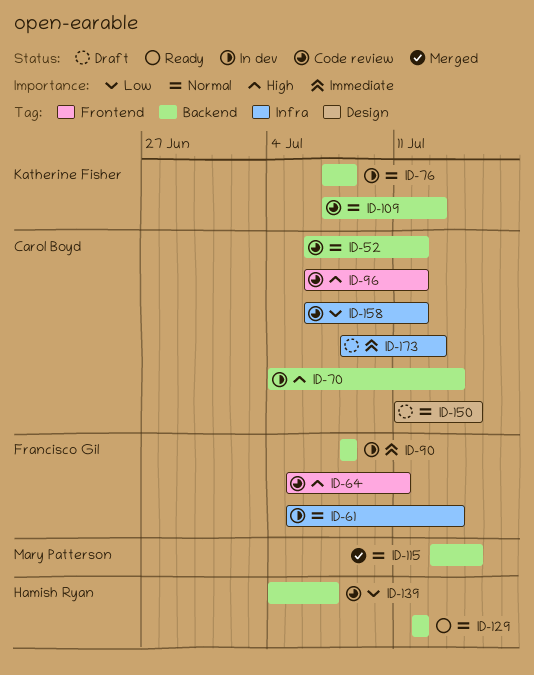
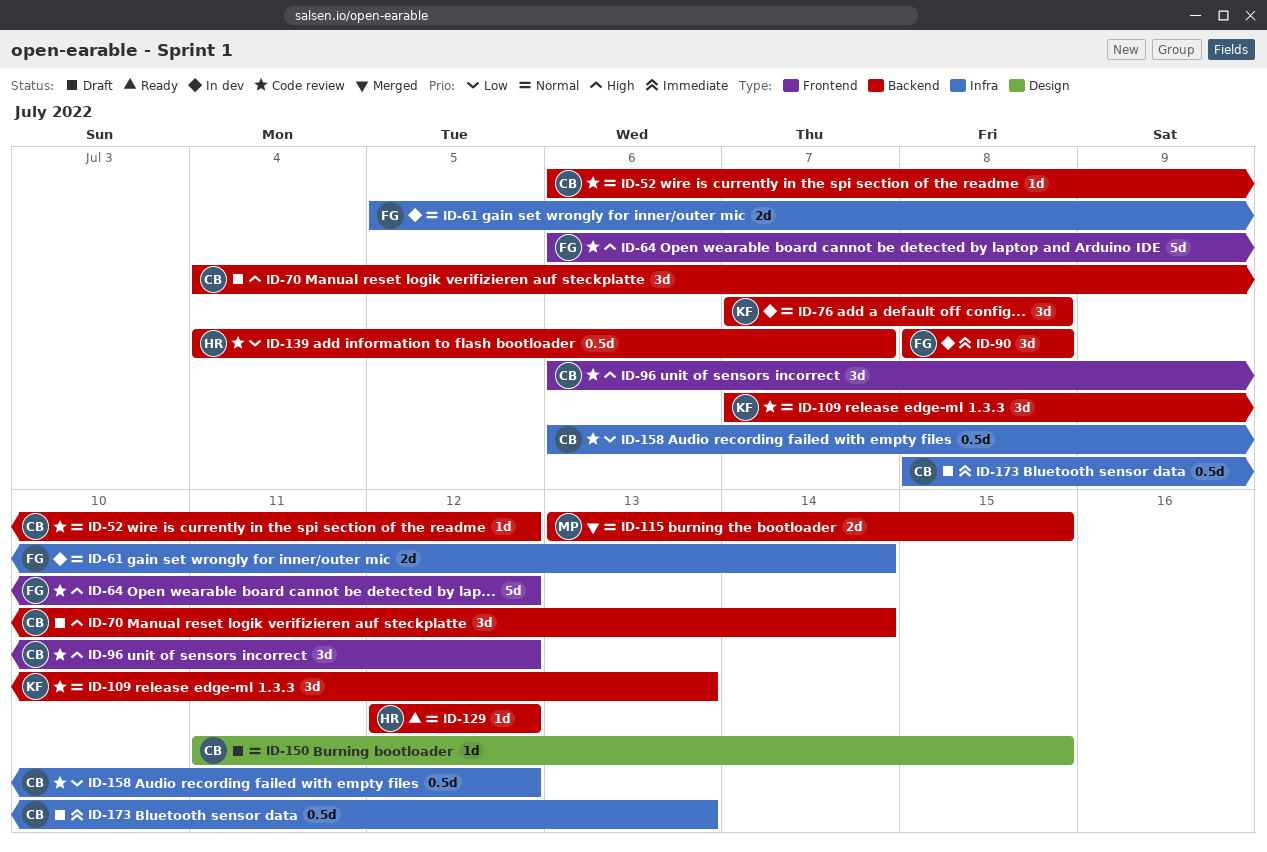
ID-64, start: Jul 5 -> Jul 6
ID-64, due: Jul 11 -> Jul 12
ID-70, status: In dev -> Draft

